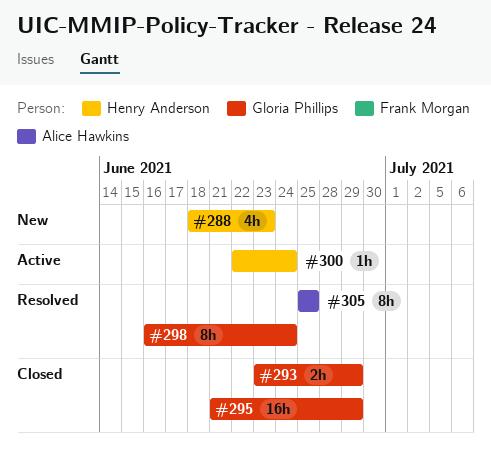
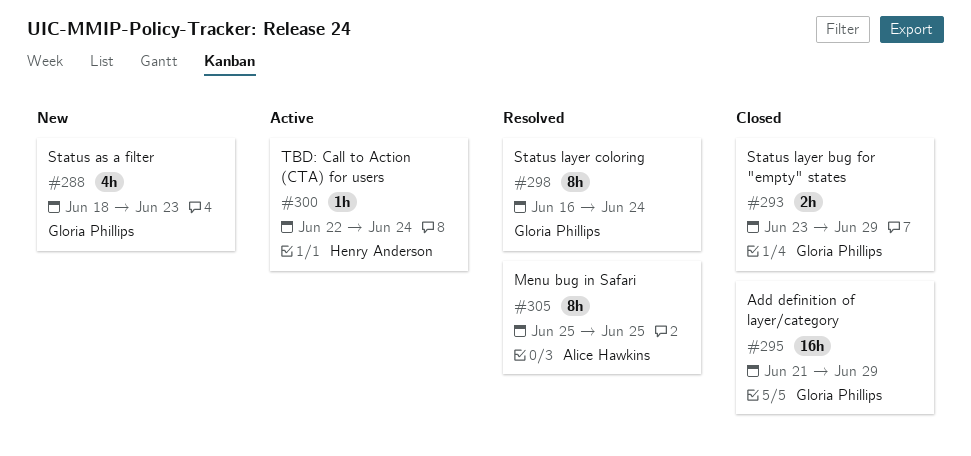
#288, owner: Henry Anderson -> Gloria Phillips

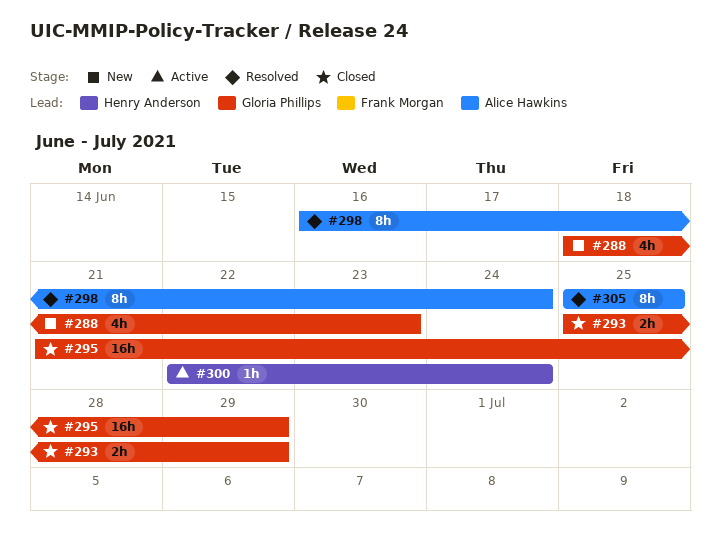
#293, start: Jun 23 -> Jun 25
#298, owner: Gloria Phillips -> Alice Hawkins

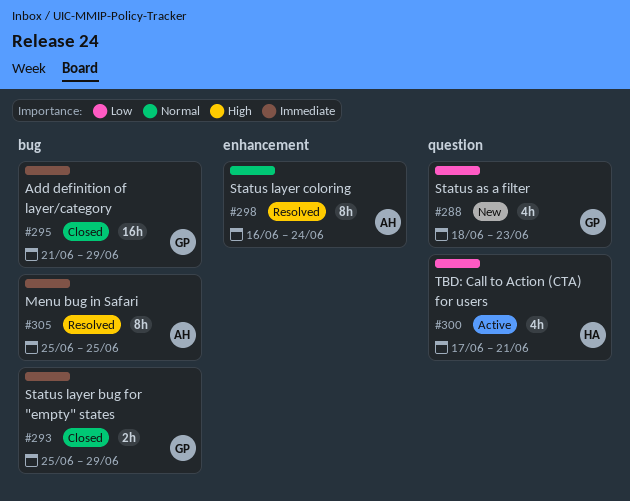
#300, estimate: 1h -> 4h
#300, start: Jun 22 -> Jun 17
#300, due: Jun 24 -> Jun 21

